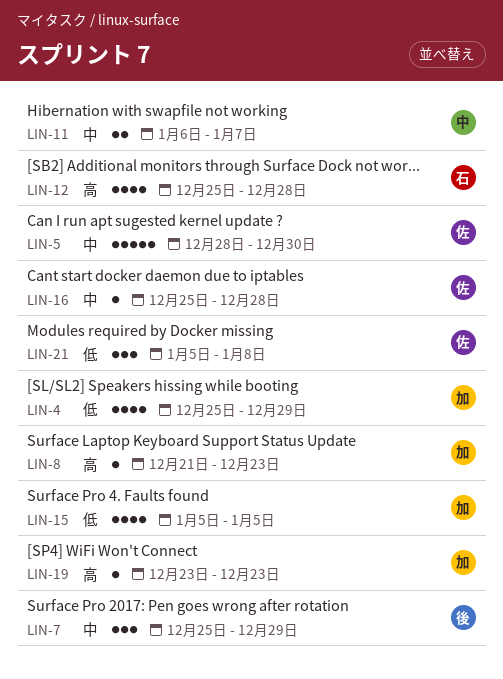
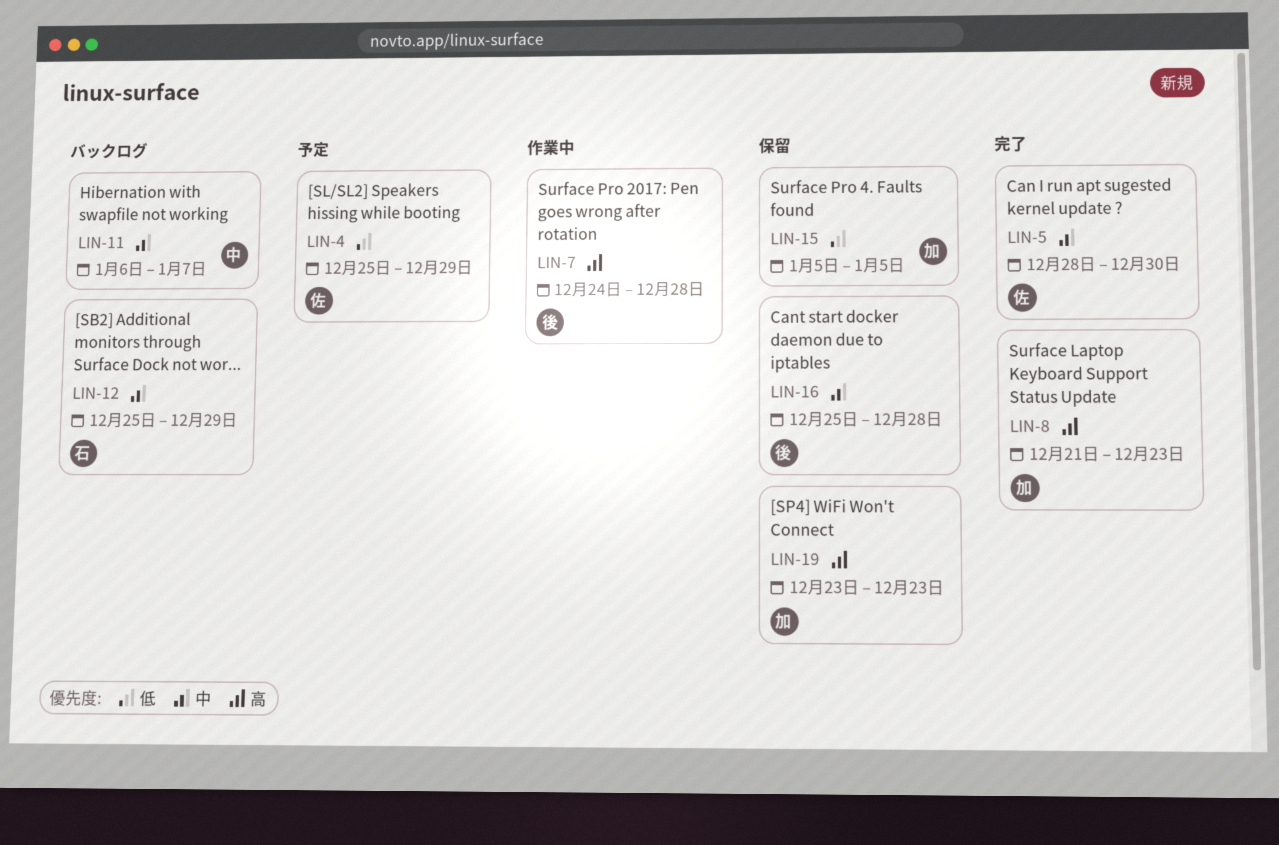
LIN-4, owner: 加 -> 佐
LIN-7, priority: 中 -> 高
LIN-7, start: Dec 25 -> Dec 24
LIN-7, due: Dec 29 -> Dec 28
LIN-12, priority: 高 -> 中
LIN-12, due: Dec 28 -> Dec 29
LIN-16, owner: 佐 -> 後
LIN-21: present -> none

